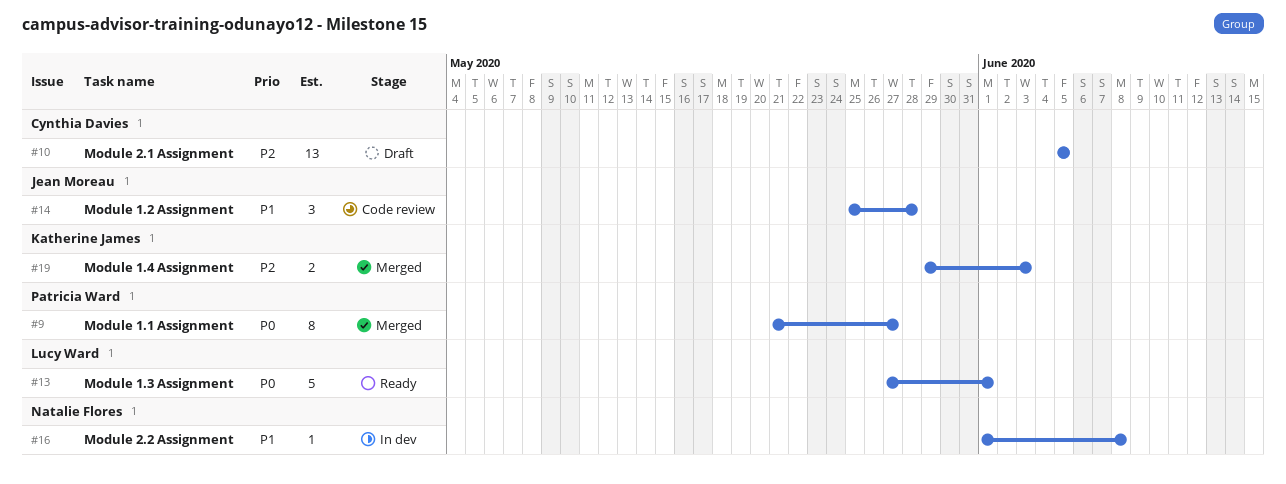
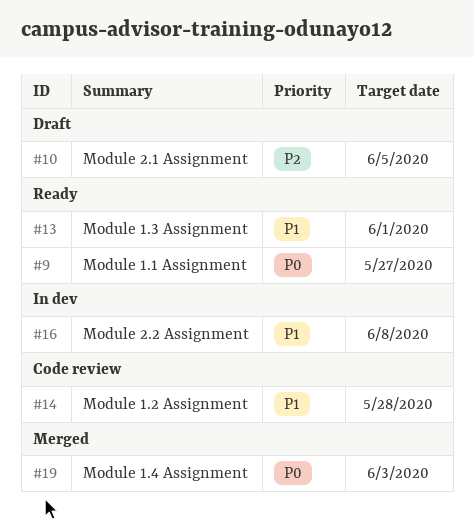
#9, status: Merged -> Ready
#13, priority: P0 -> P1
#19, priority: P2 -> P0

